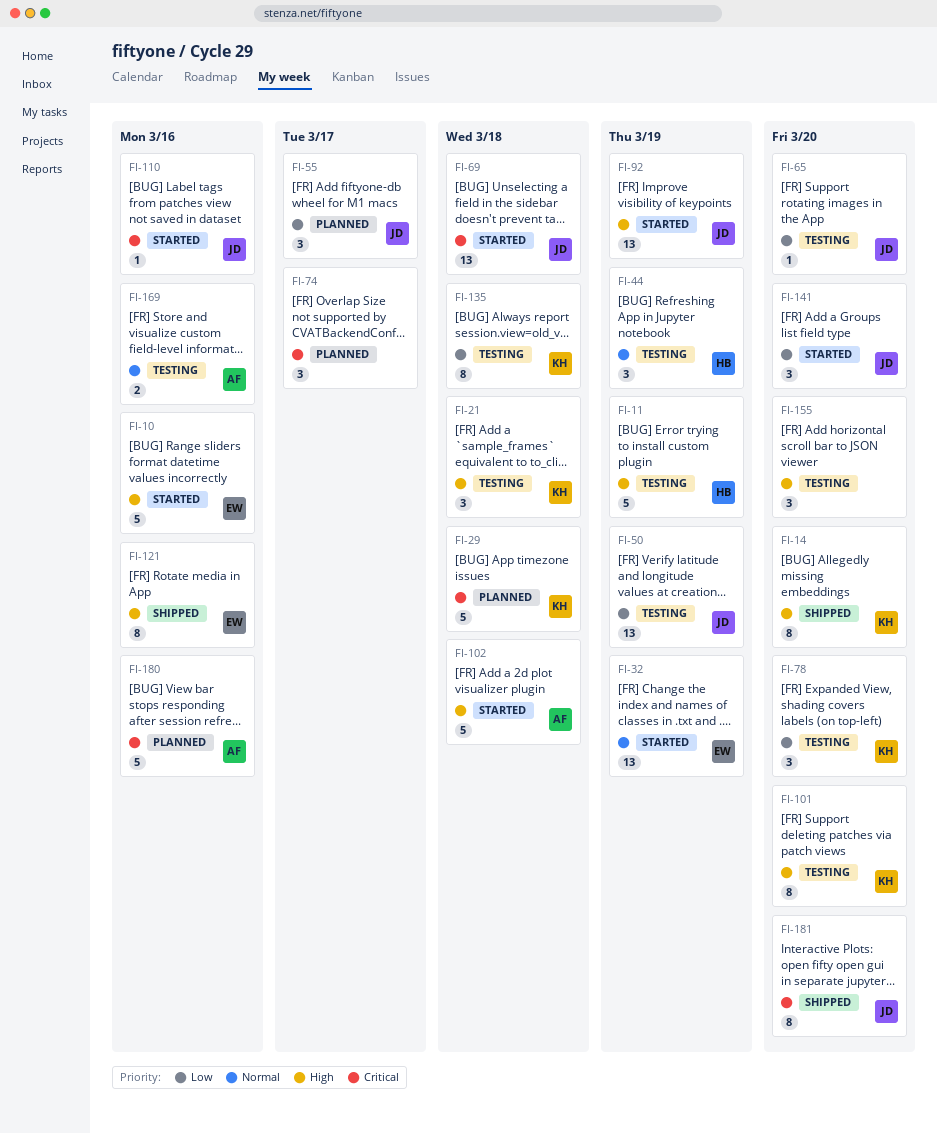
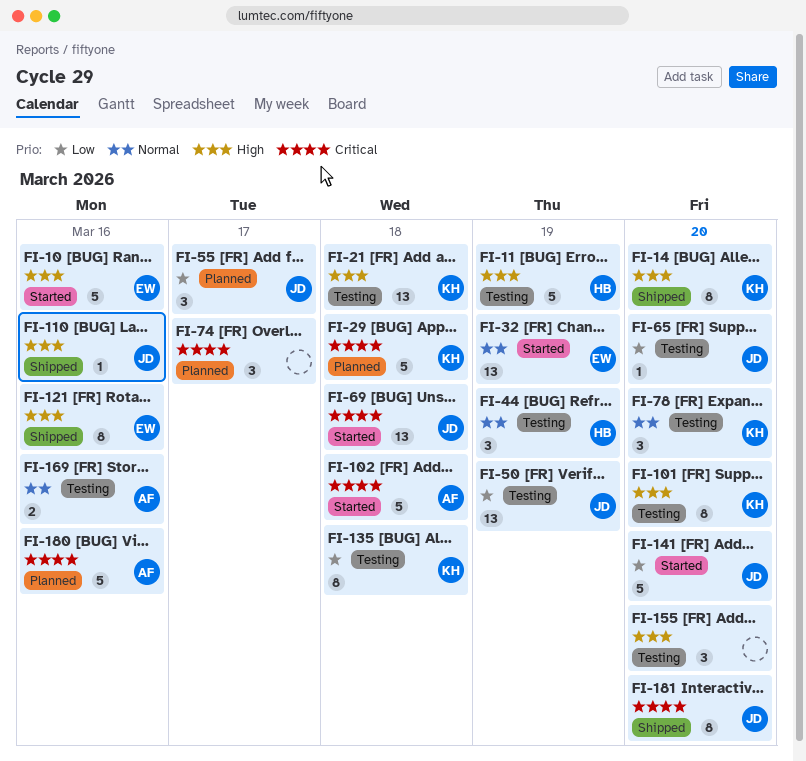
FI-21, estimate: 3 -> 13
FI-78, priority: Low -> Normal
FI-92: present -> none
FI-102, priority: High -> Critical
FI-110, status: Started -> Shipped
FI-110, priority: Critical -> High
FI-141, estimate: 3 -> 5

